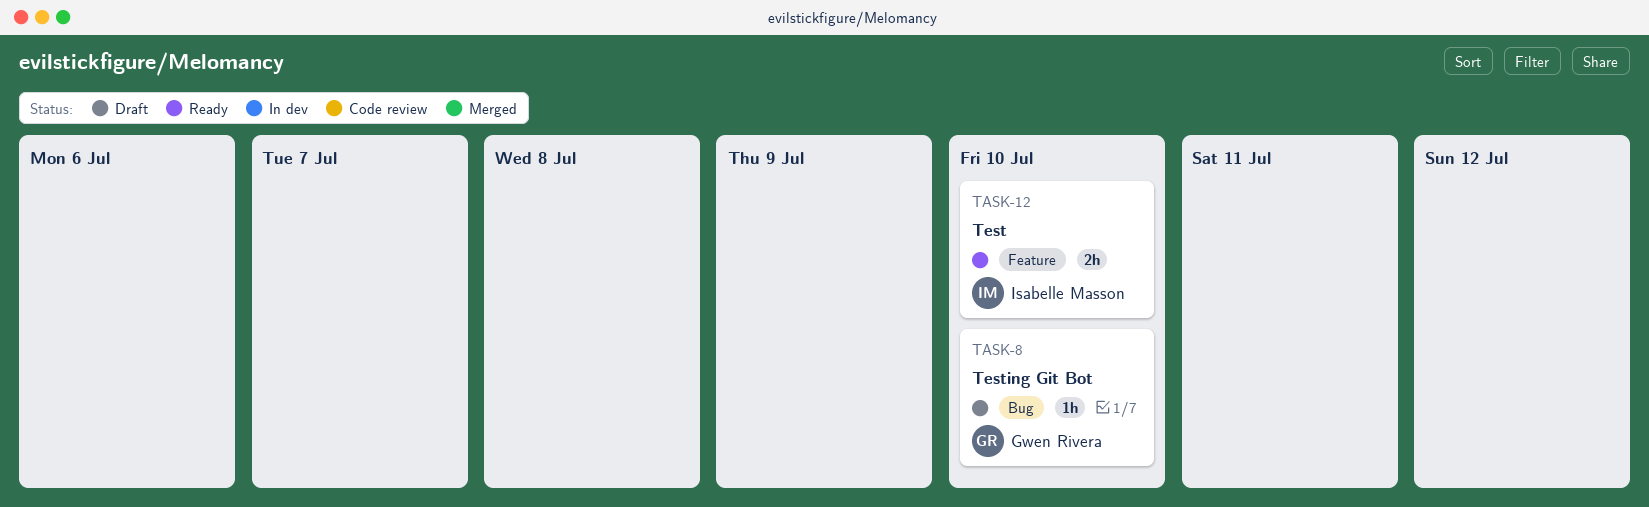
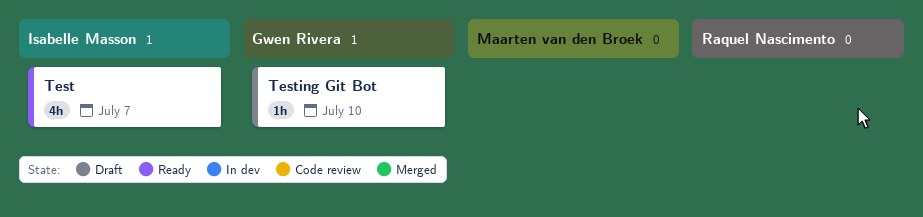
Test, estimate: 2h -> 4h
Test, due: Jul 10 -> Jul 7

